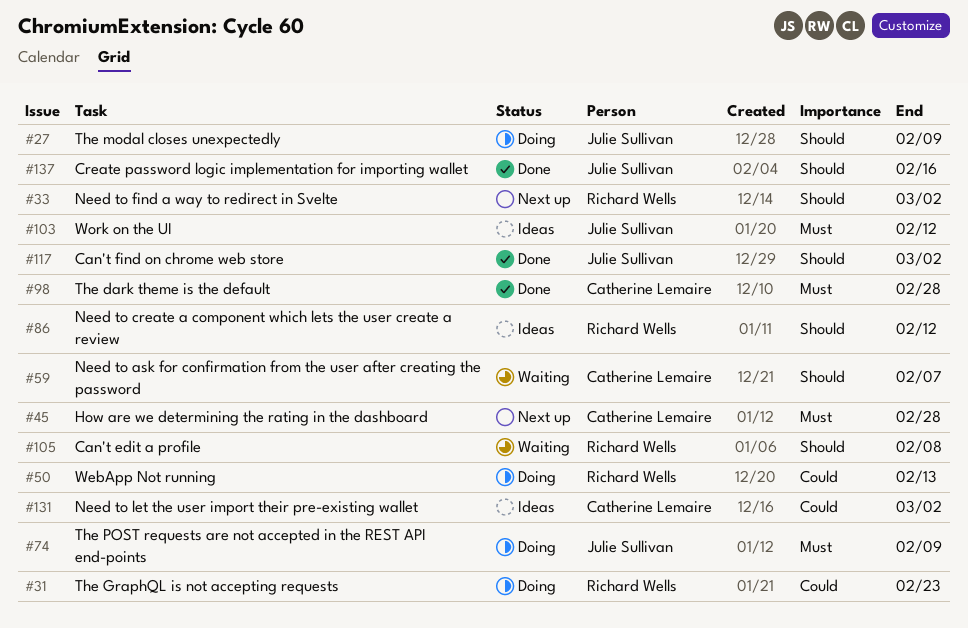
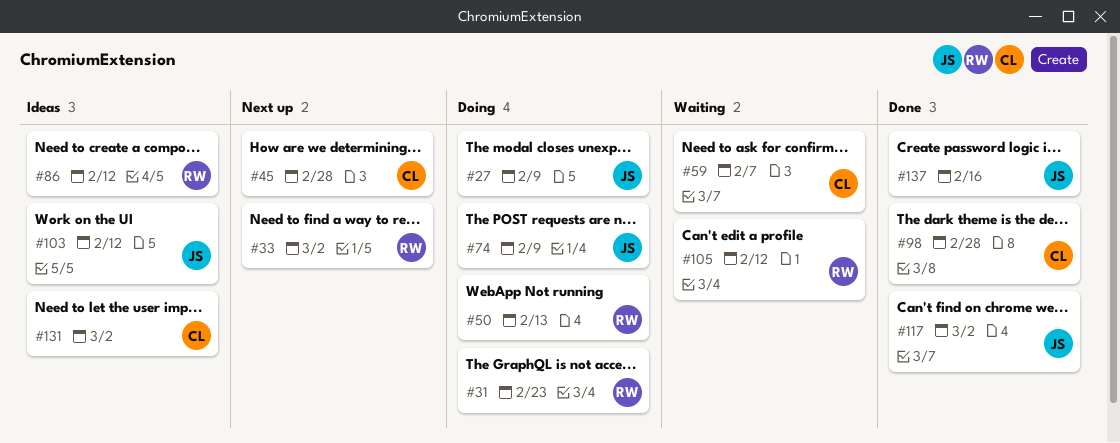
#105, due: Feb 8 -> Feb 12

